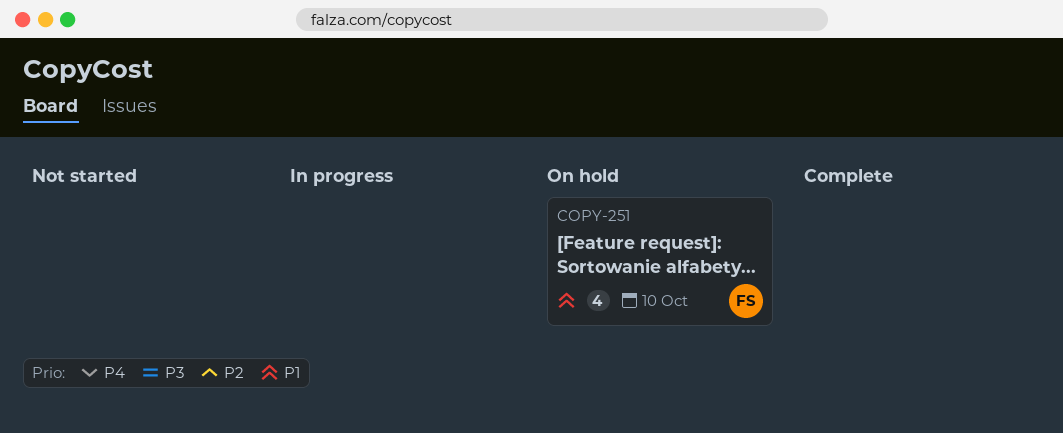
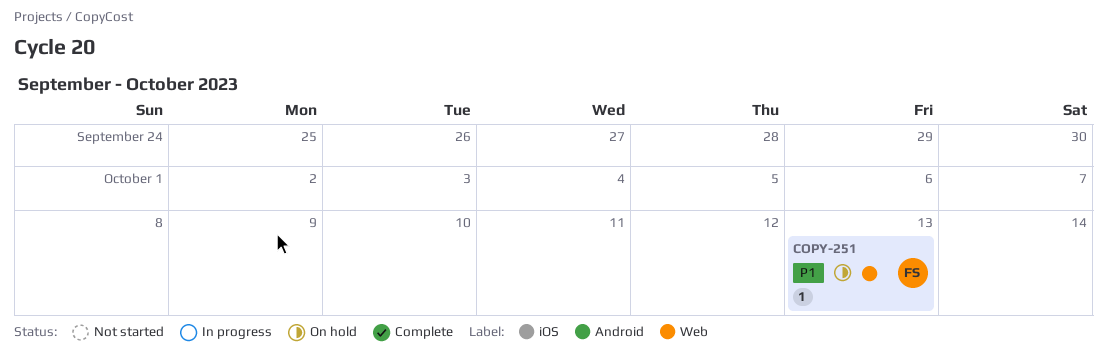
COPY-251, estimate: 4 -> 1
COPY-251, due: Oct 10 -> Oct 13

